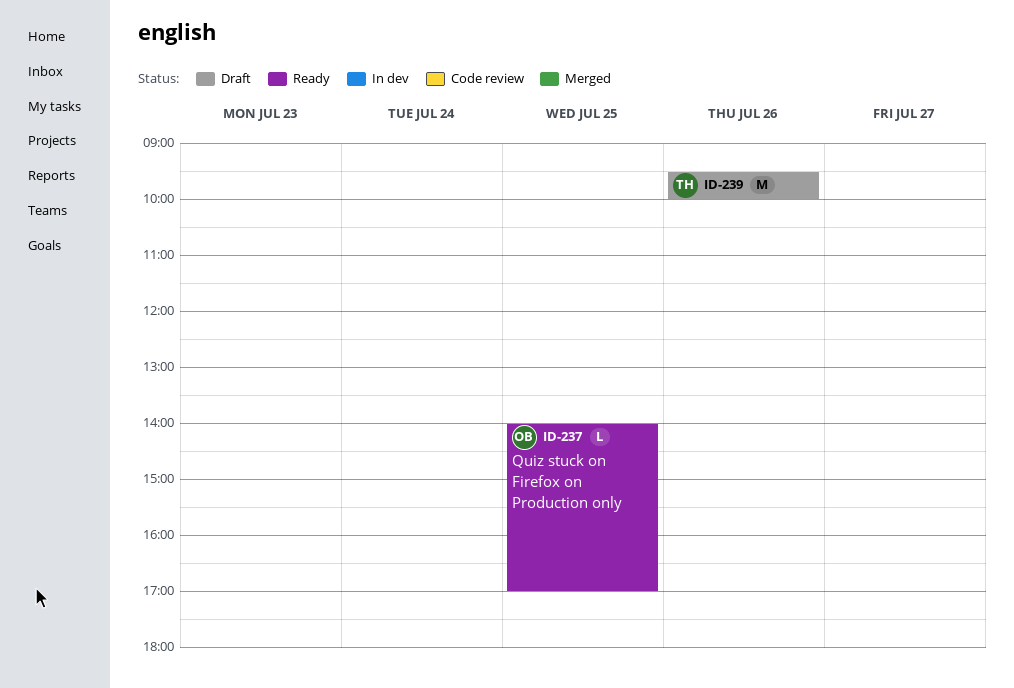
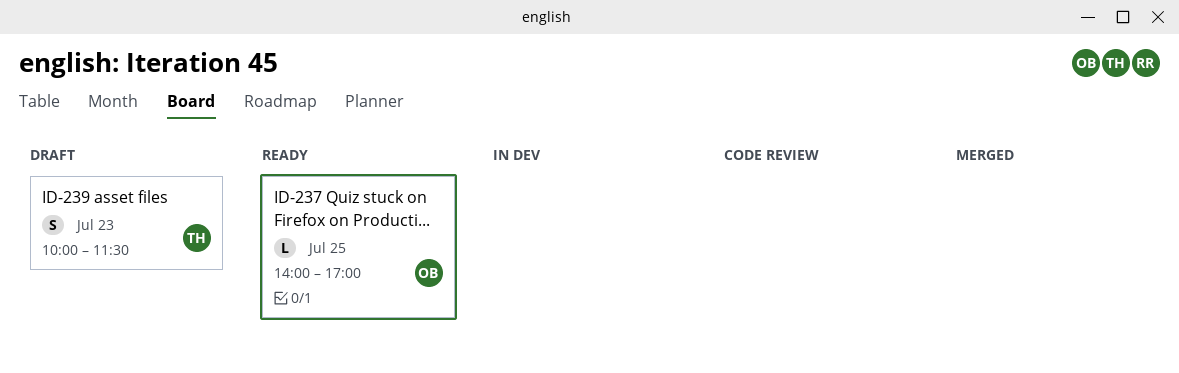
ID-239, estimate: M -> S
ID-239, day: Jul 26 -> Jul 23
ID-239, begins: 09:30 -> 10:00
ID-239, ends: 10:00 -> 11:30

